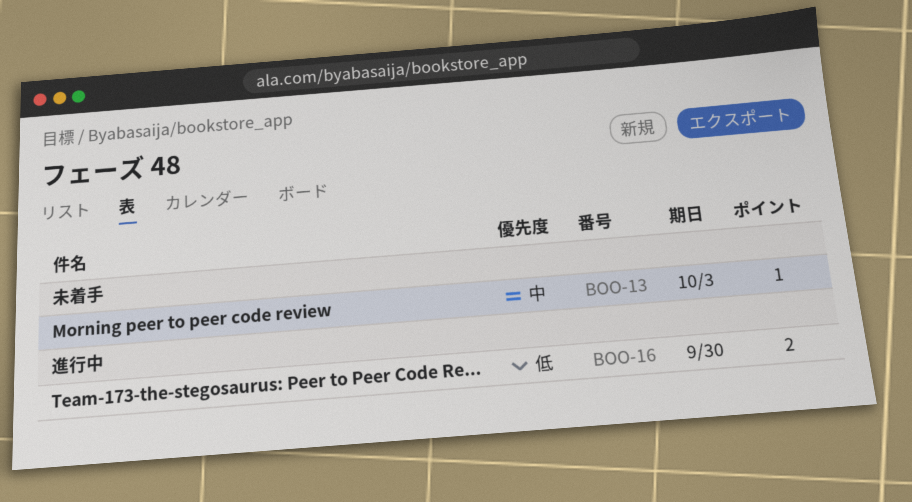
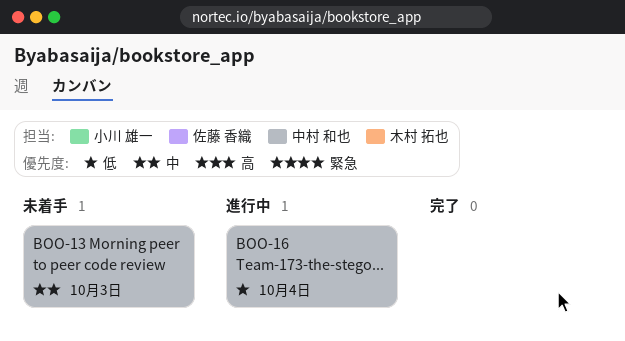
BOO-16, due: Sep 30 -> Oct 4

